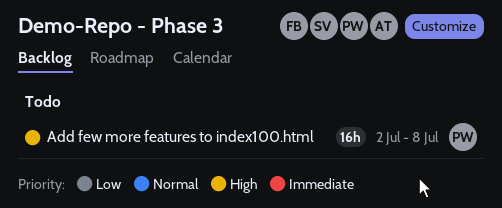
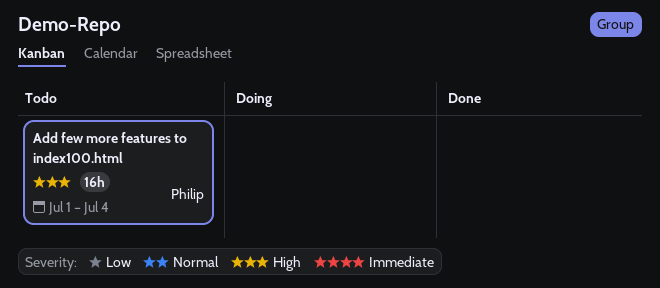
Add few more features to index100.html, start: Jul 2 -> Jul 1
Add few more features to index100.html, due: Jul 8 -> Jul 4

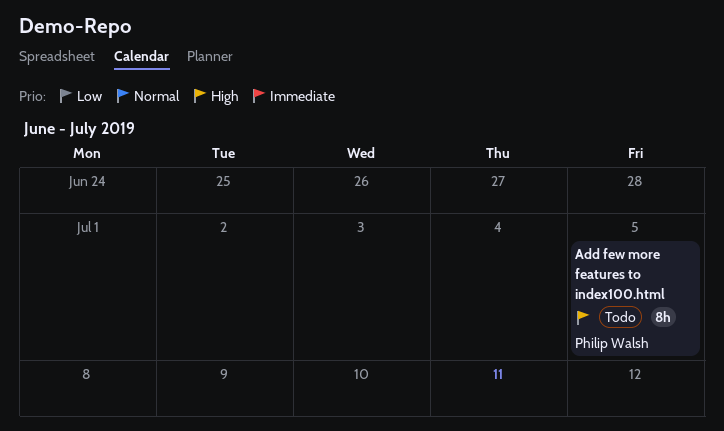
Add few more features to index100.html, estimate: 16h -> 8h
Add few more features to index100.html, due: Jul 4 -> Jul 5

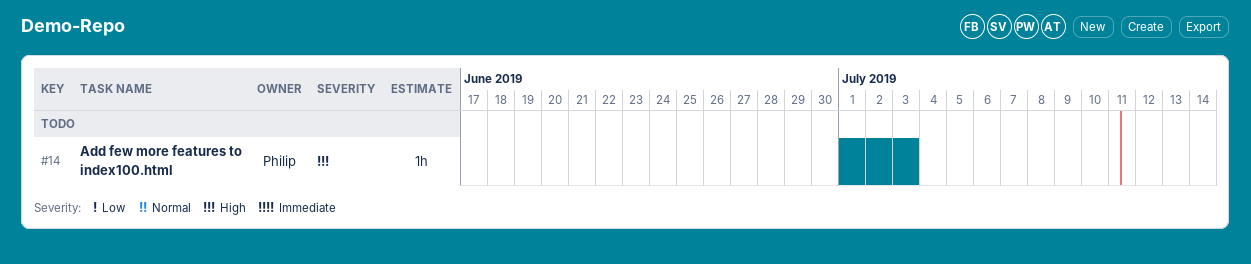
Add few more features to index100.html, estimate: 8h -> 1h
Add few more features to index100.html, due: Jul 5 -> Jul 3

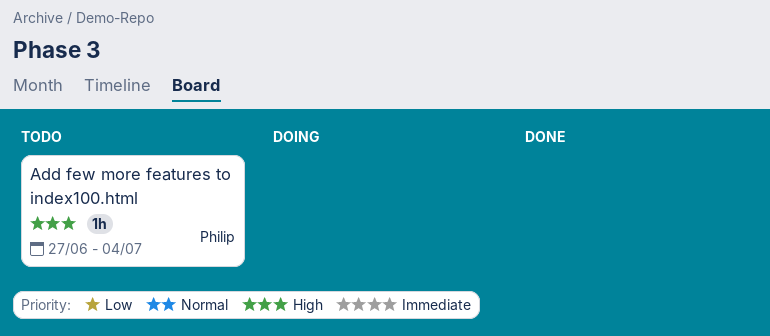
Add few more features to index100.html, start: Jul 1 -> Jun 27
Add few more features to index100.html, due: Jul 3 -> Jul 4

